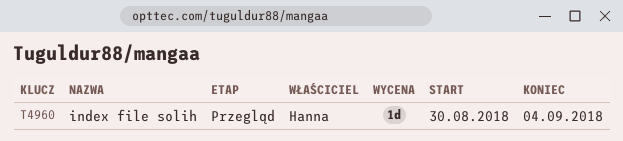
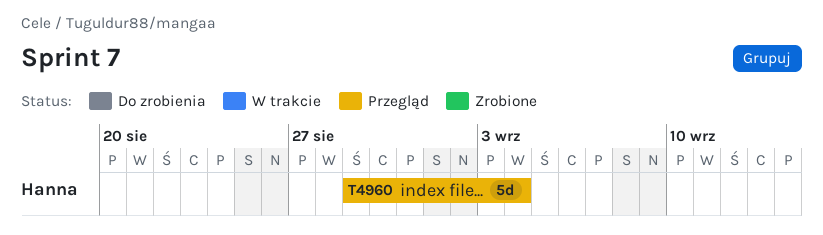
T4960, estimate: 1d -> 5d
T4960, start: Aug 30 -> Aug 29

